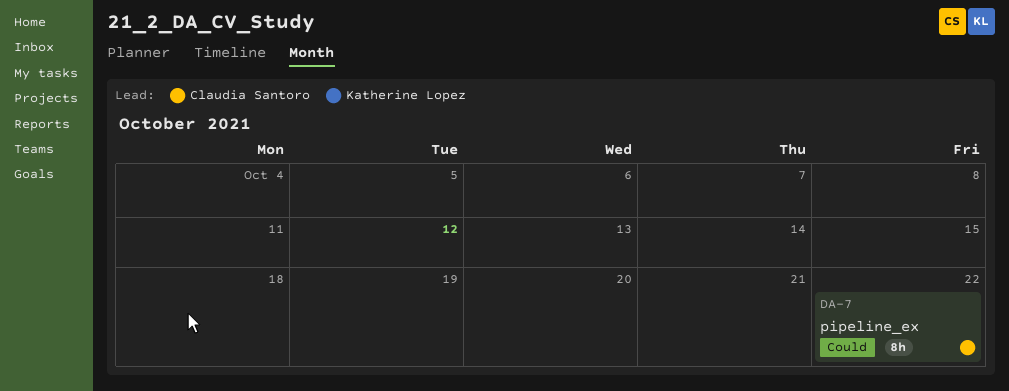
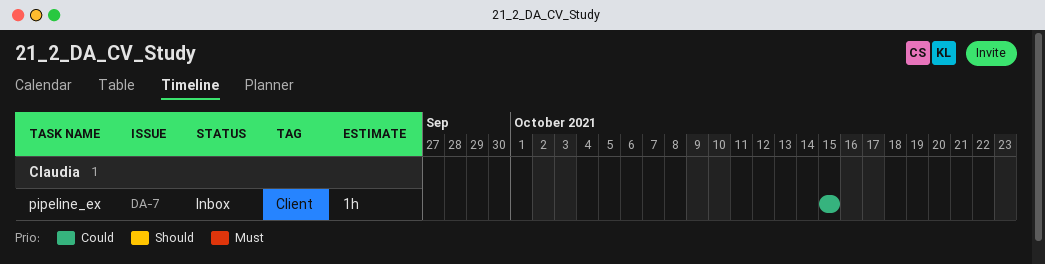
DA-7, estimate: 8h -> 1h
DA-7, due: Oct 22 -> Oct 15

